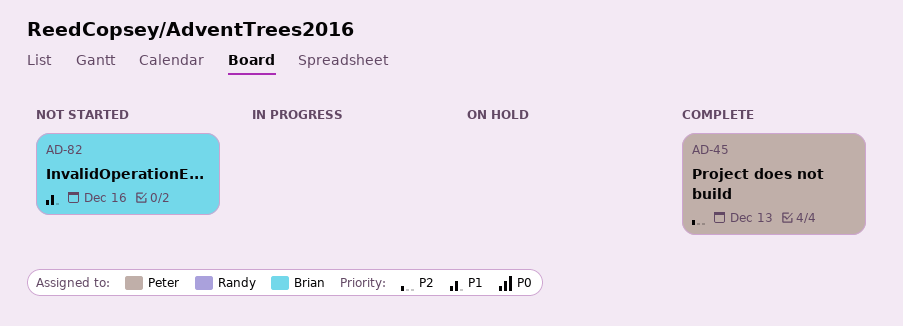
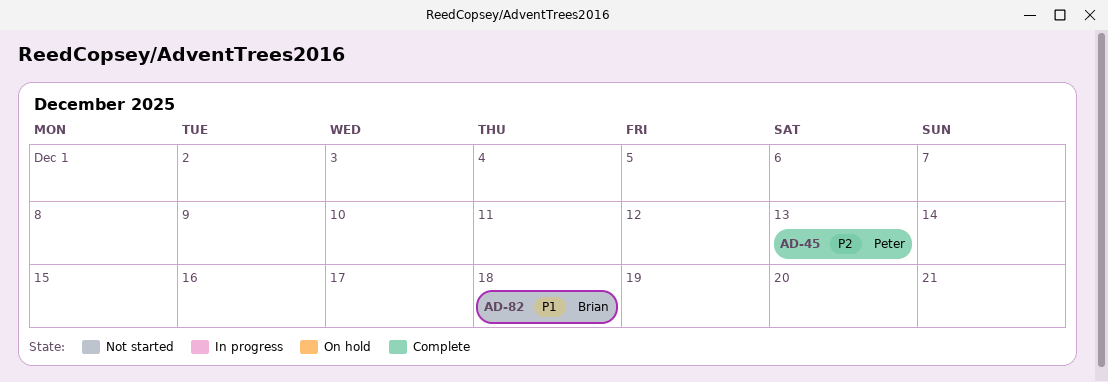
AD-82, due: Dec 16 -> Dec 18

